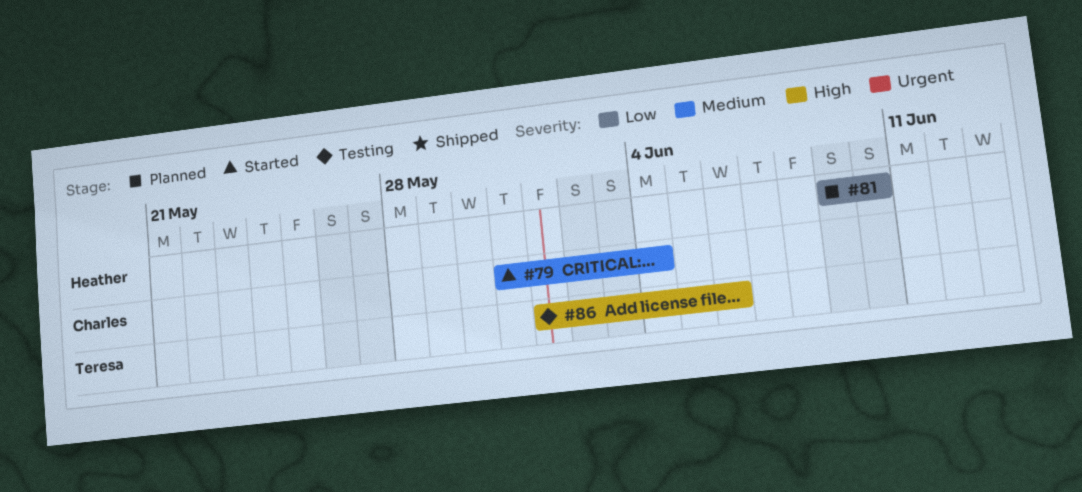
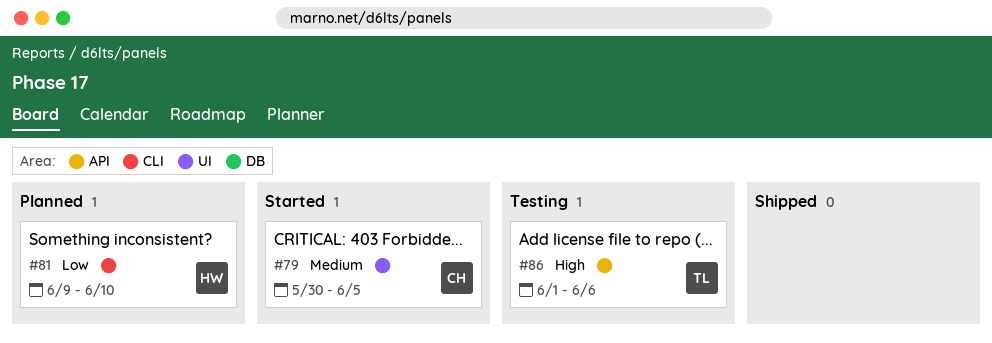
#79, start: May 31 -> May 30
#79, due: Jun 4 -> Jun 5

